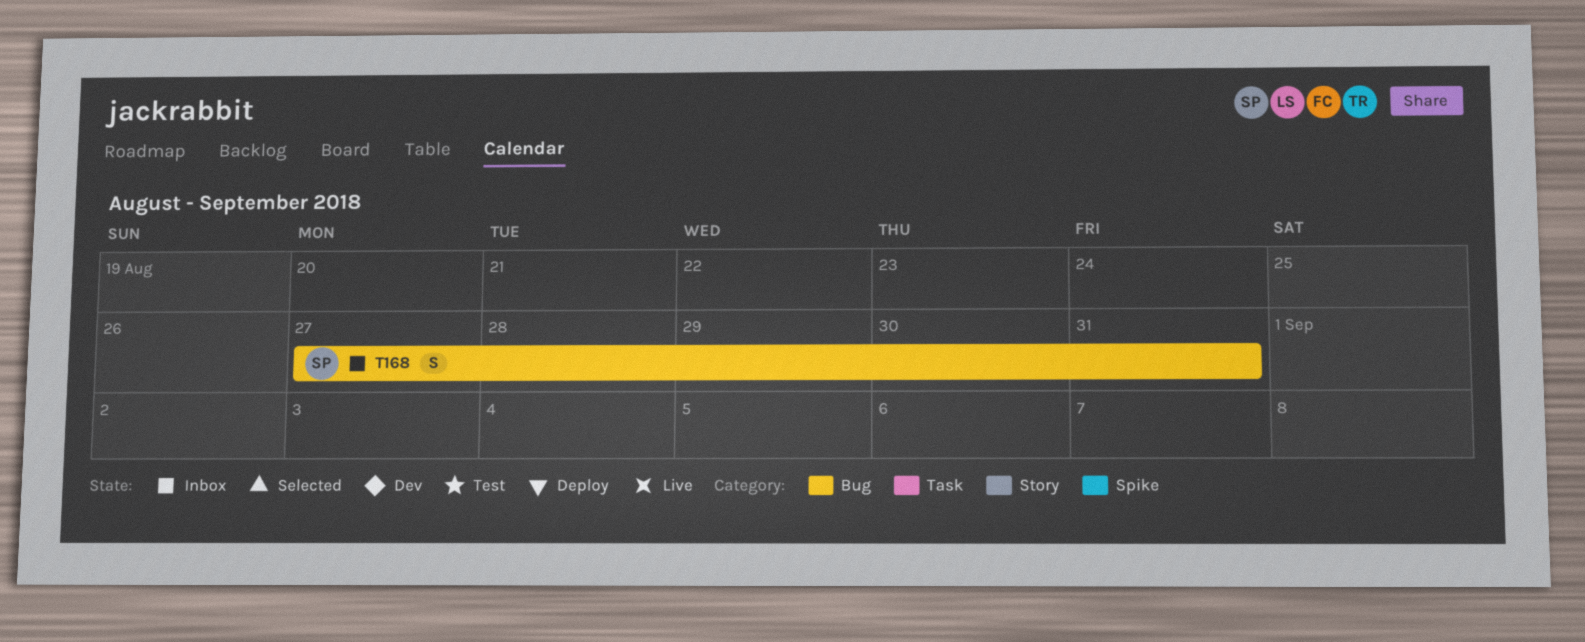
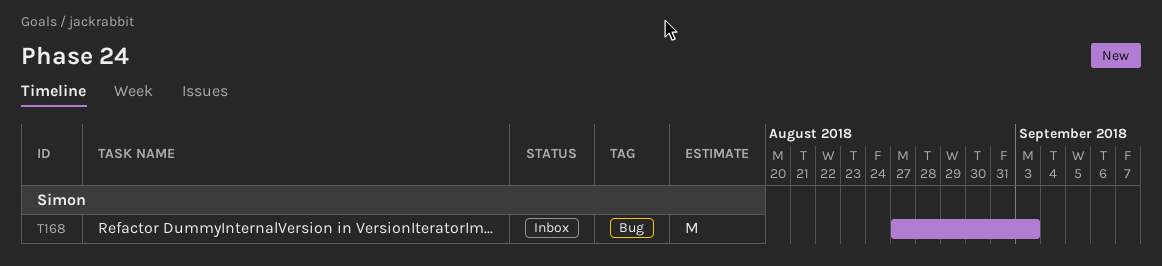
T168, estimate: S -> M
T168, due: Aug 31 -> Sep 3

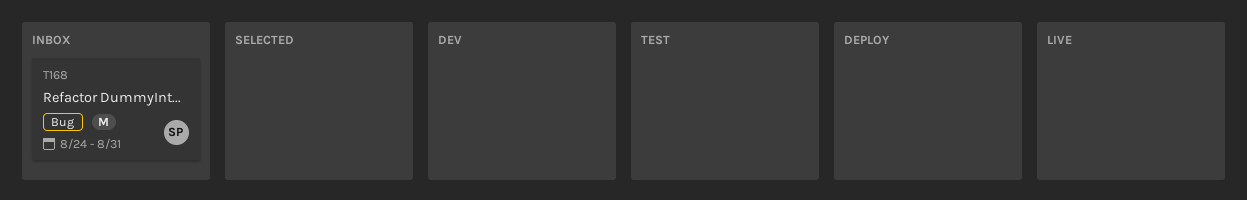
T168, start: Aug 27 -> Aug 24
T168, due: Sep 3 -> Aug 31

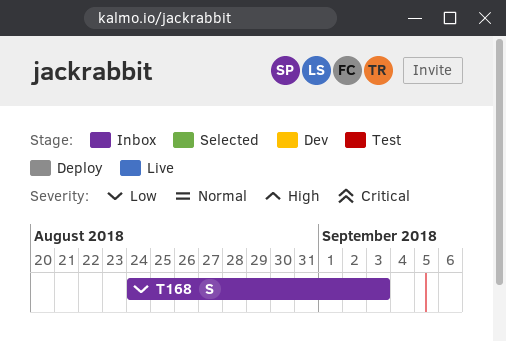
T168, estimate: M -> S
T168, due: Aug 31 -> Sep 3

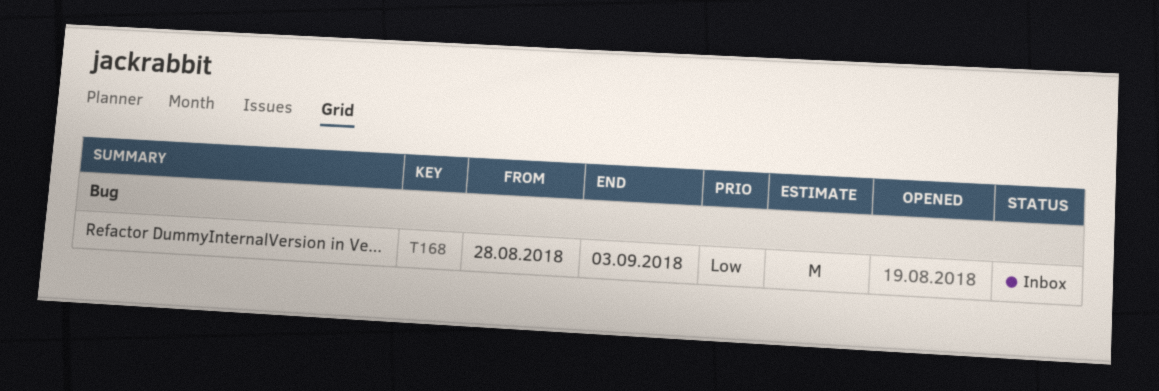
T168, estimate: S -> M
T168, start: Aug 24 -> Aug 28

